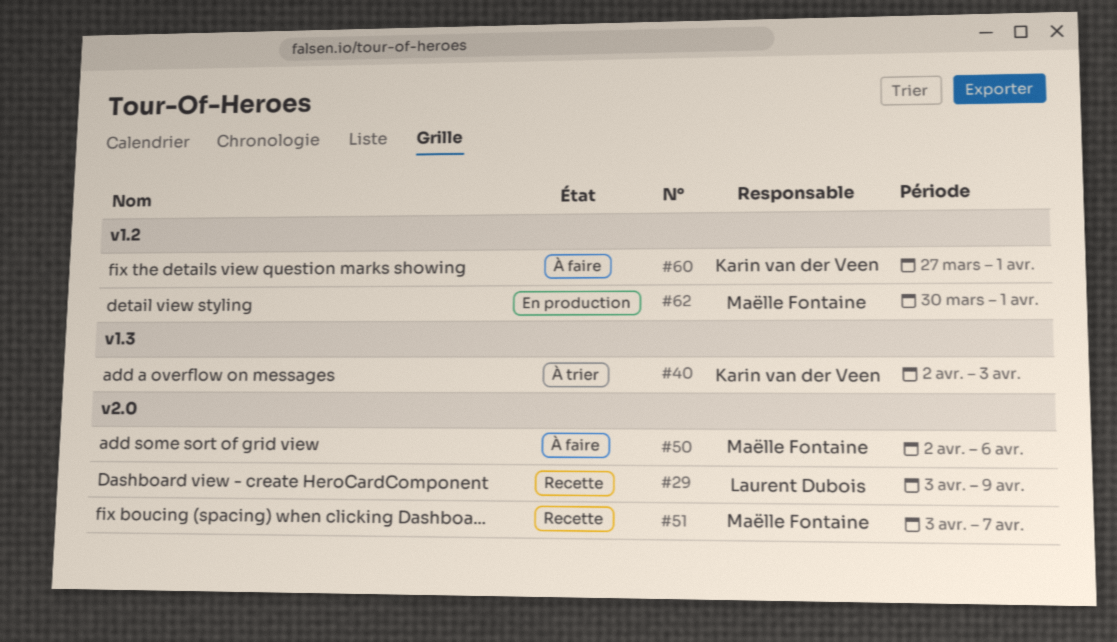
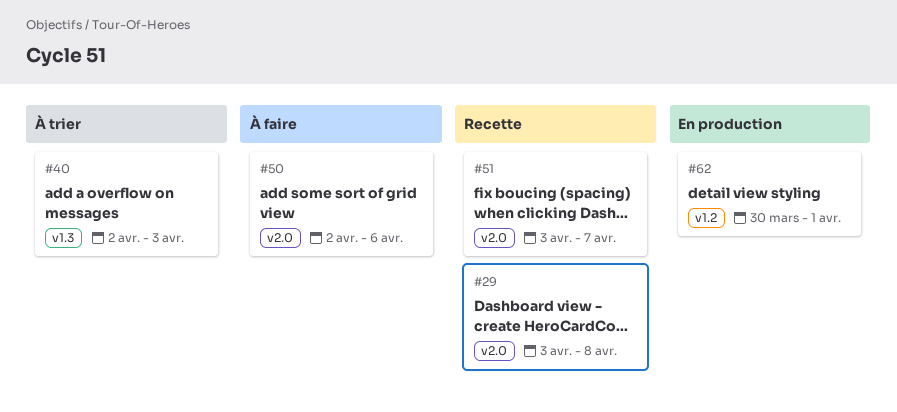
#29, due: Apr 9 -> Apr 8
#60: present -> none

